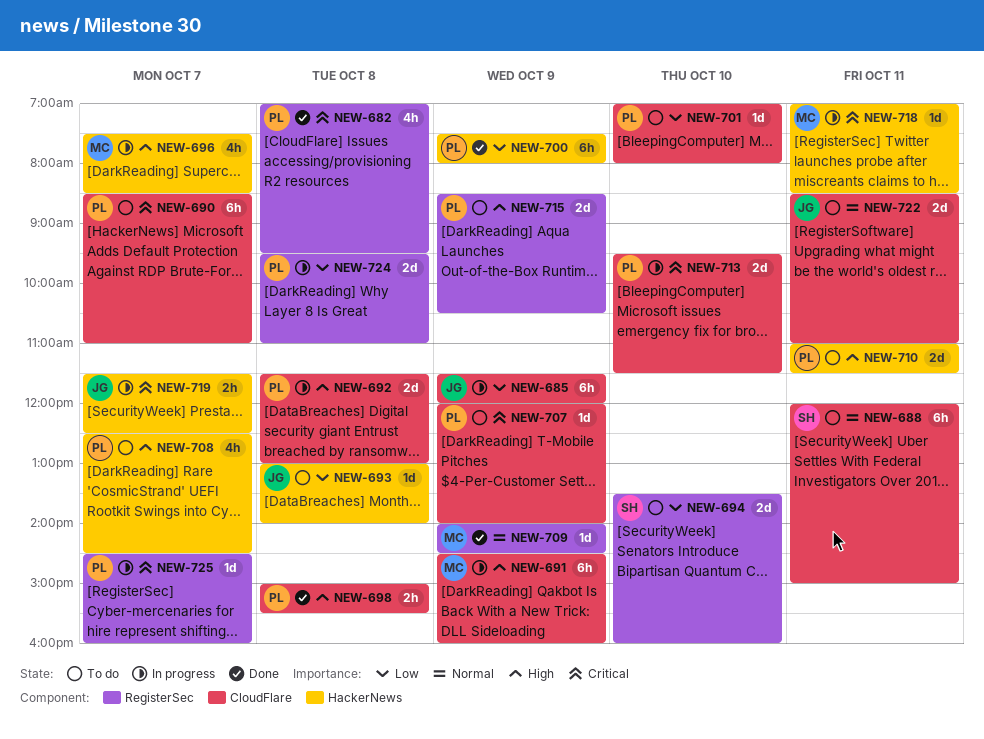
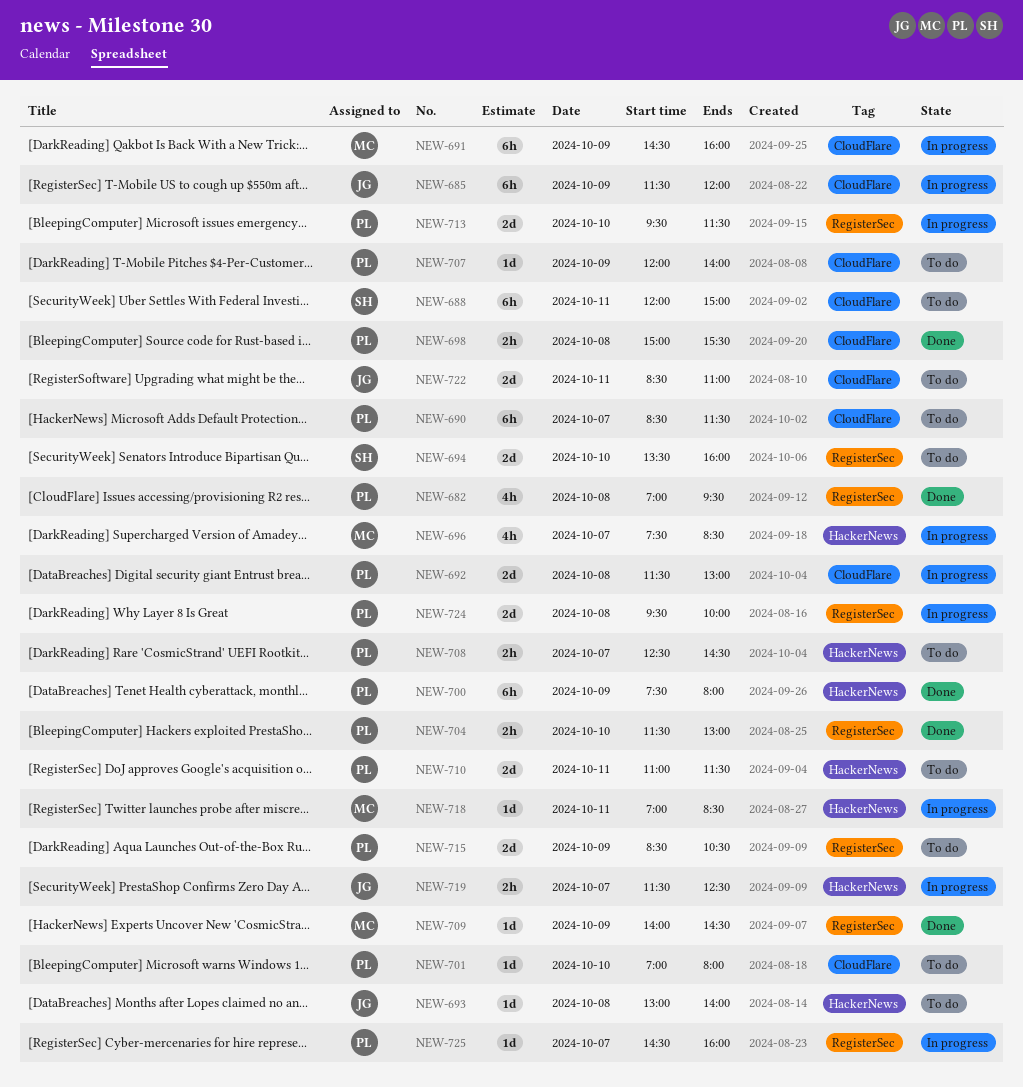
NEW-690, ends: 11:00 -> 11:30
NEW-704: none -> present
NEW-708, estimate: 4h -> 2h
NEW-713, label: CloudFlare -> RegisterSec
NEW-724, ends: 11:00 -> 10:00

